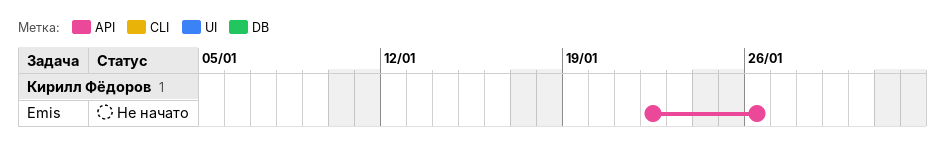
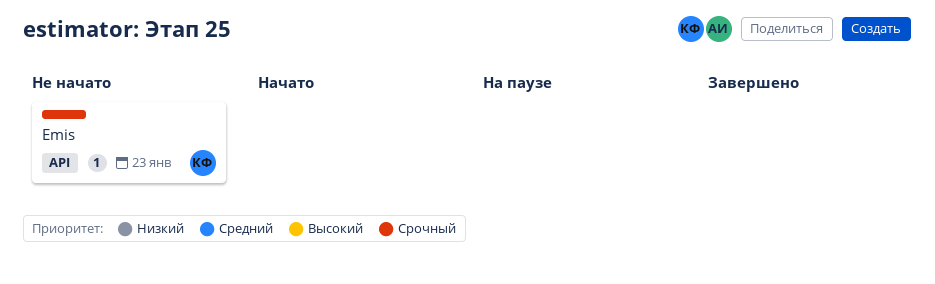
Emis, due: Jan 26 -> Jan 23

